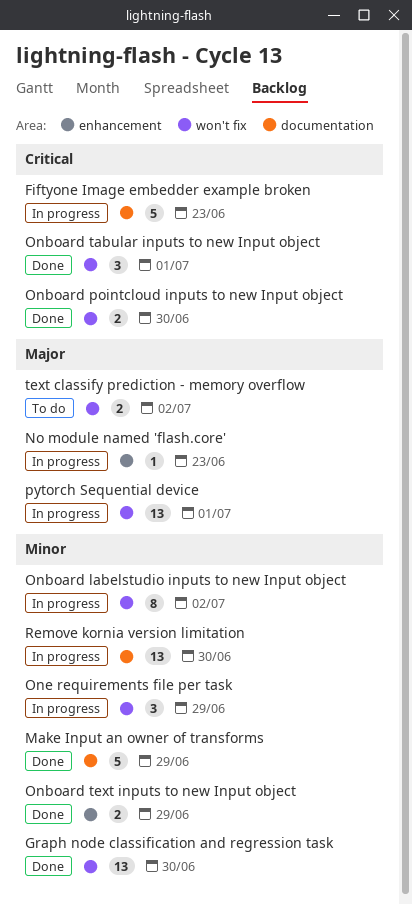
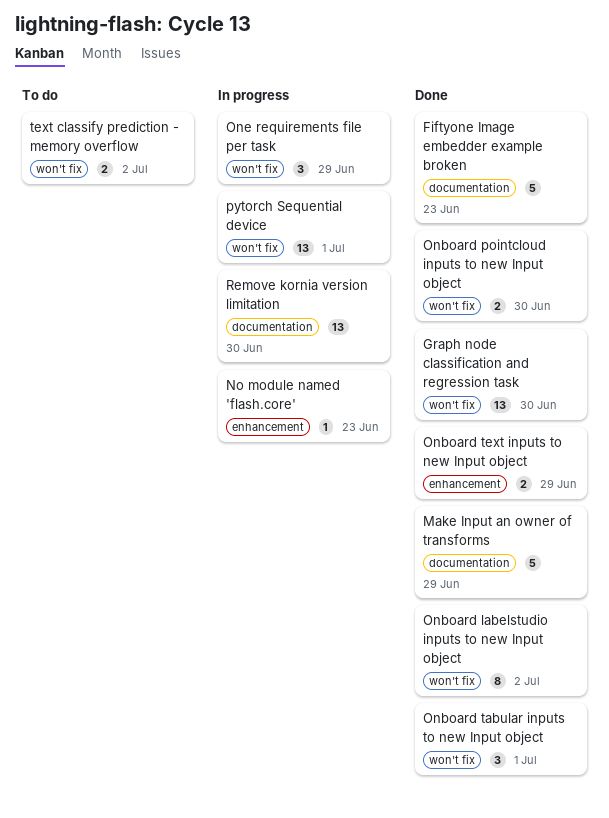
Fiftyone Image embedder example broken, status: In progress -> Done
Onboard labelstudio inputs to new Input object, status: In progress -> Done

